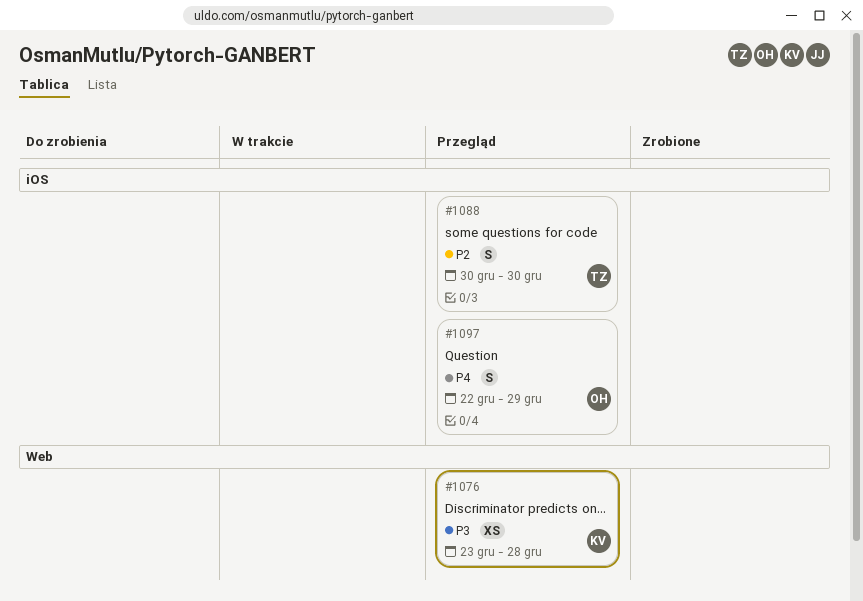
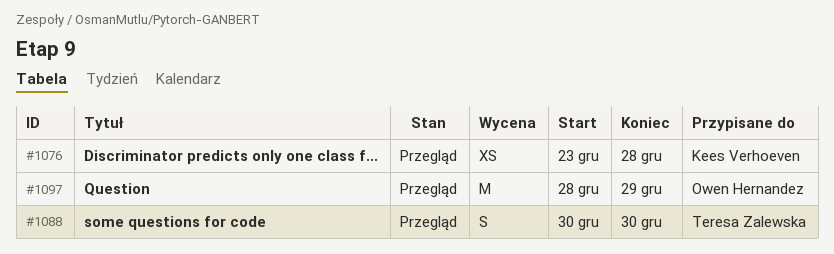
#1097, estimate: S -> M
#1097, start: Dec 22 -> Dec 28

